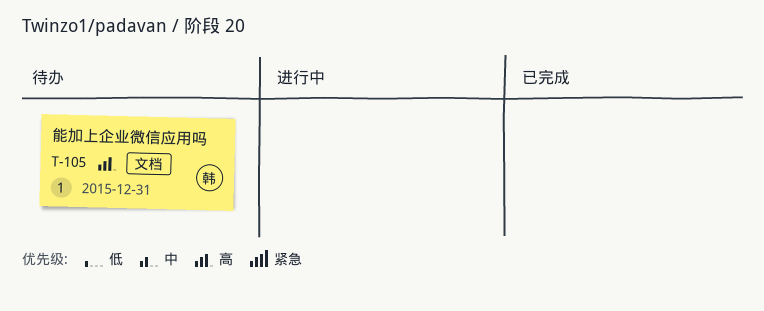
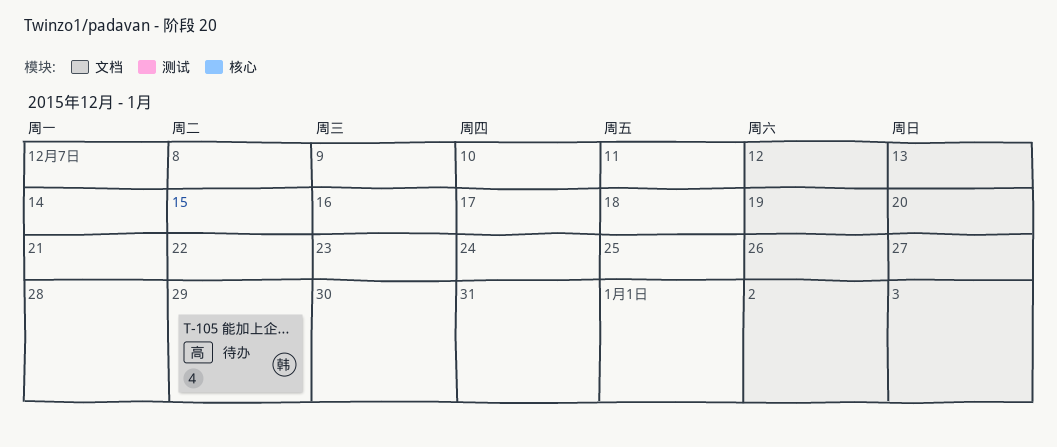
T-105, estimate: 1 -> 4
T-105, due: Dec 31 -> Dec 29

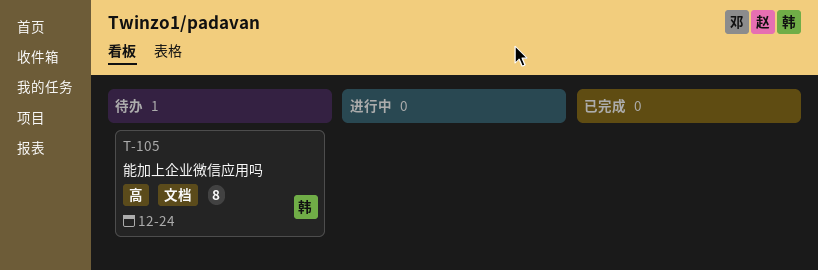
T-105, estimate: 4 -> 8
T-105, due: Dec 29 -> Dec 24

